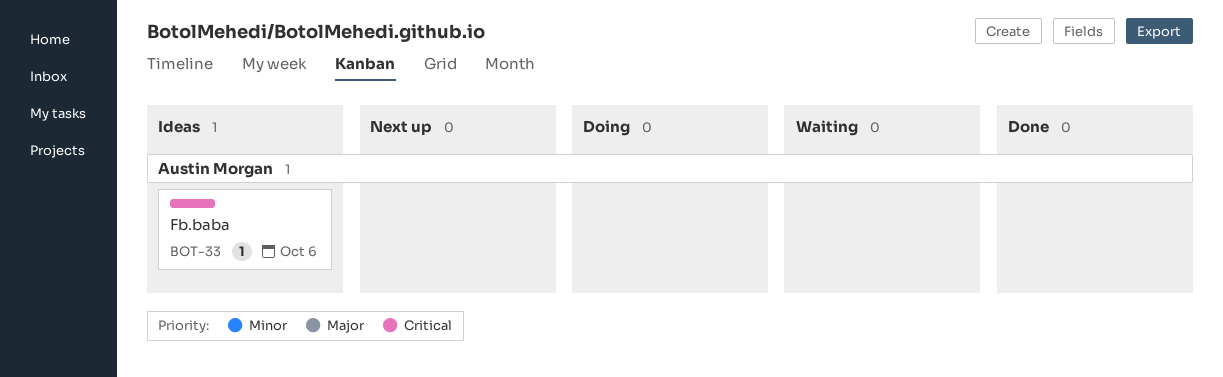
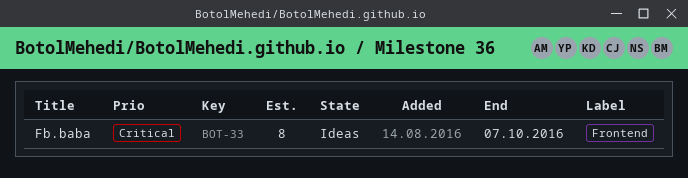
BOT-33, estimate: 1 -> 8
BOT-33, due: Oct 6 -> Oct 7

